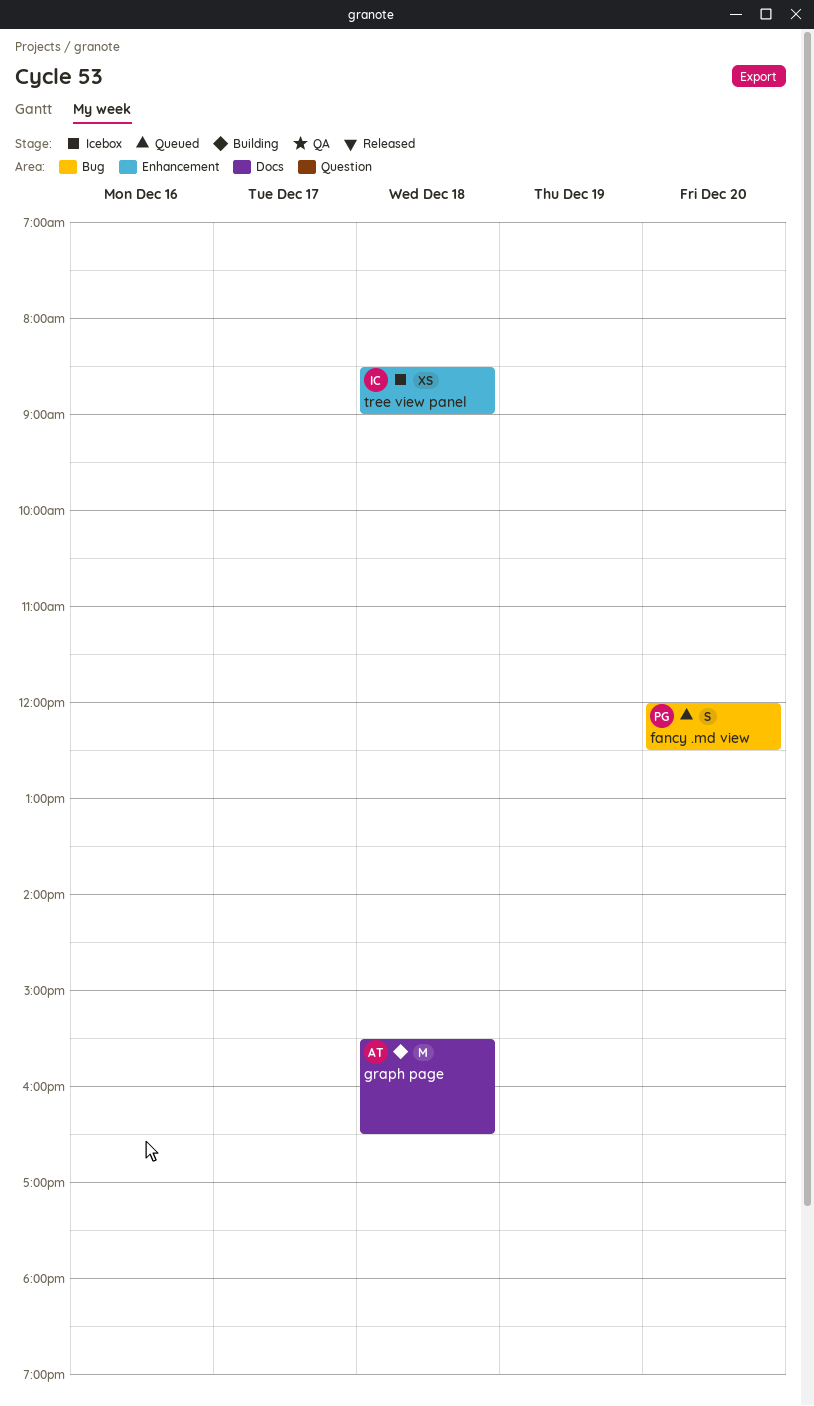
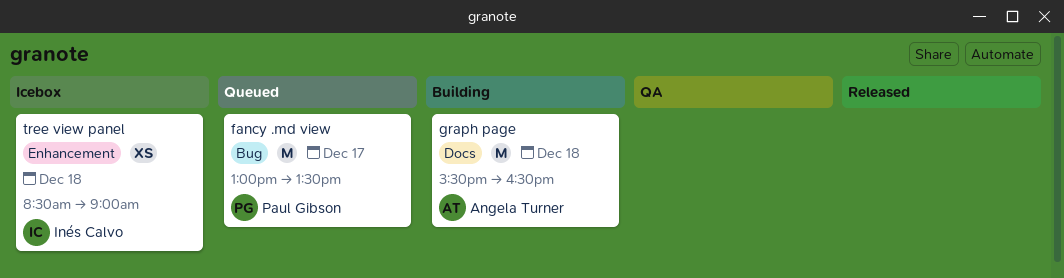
fancy .md view, estimate: S -> M
fancy .md view, day: Dec 20 -> Dec 17
fancy .md view, begins: 12:00 -> 13:00
fancy .md view, ends: 12:30 -> 13:30

